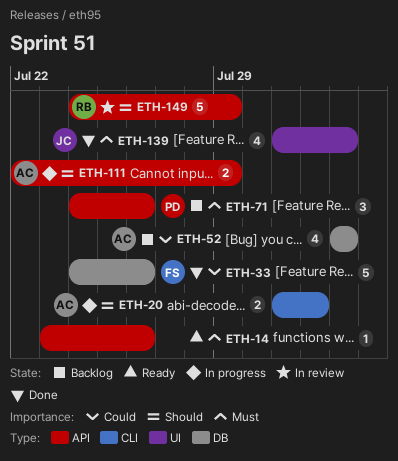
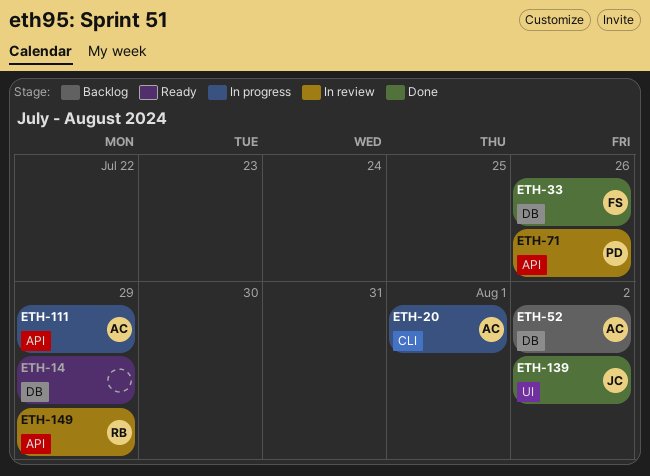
ETH-14, label: API -> DB
ETH-14, due: Jul 26 -> Jul 29
ETH-71, status: Backlog -> In review

